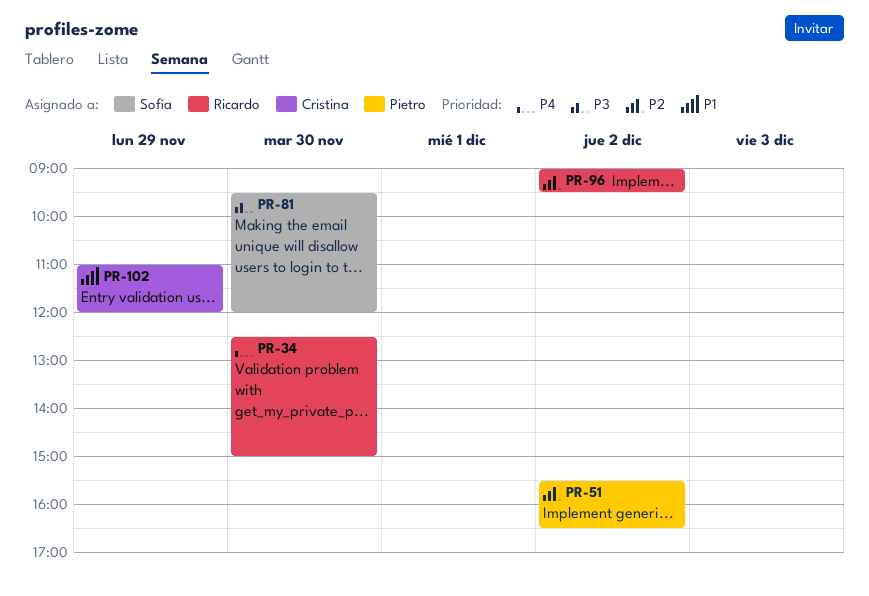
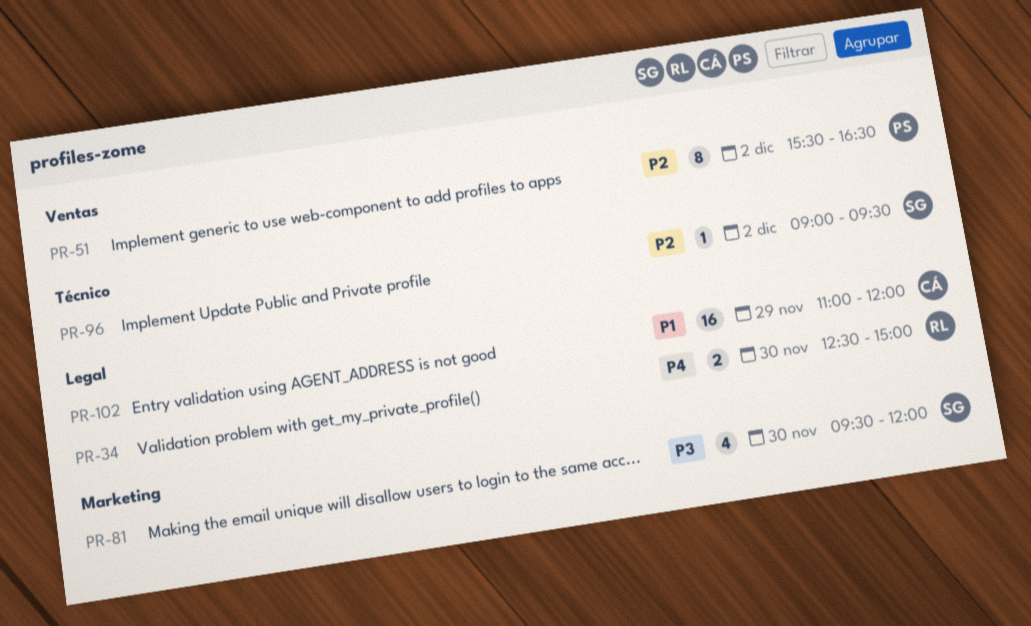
PR-96, owner: Ricardo -> Sofía

